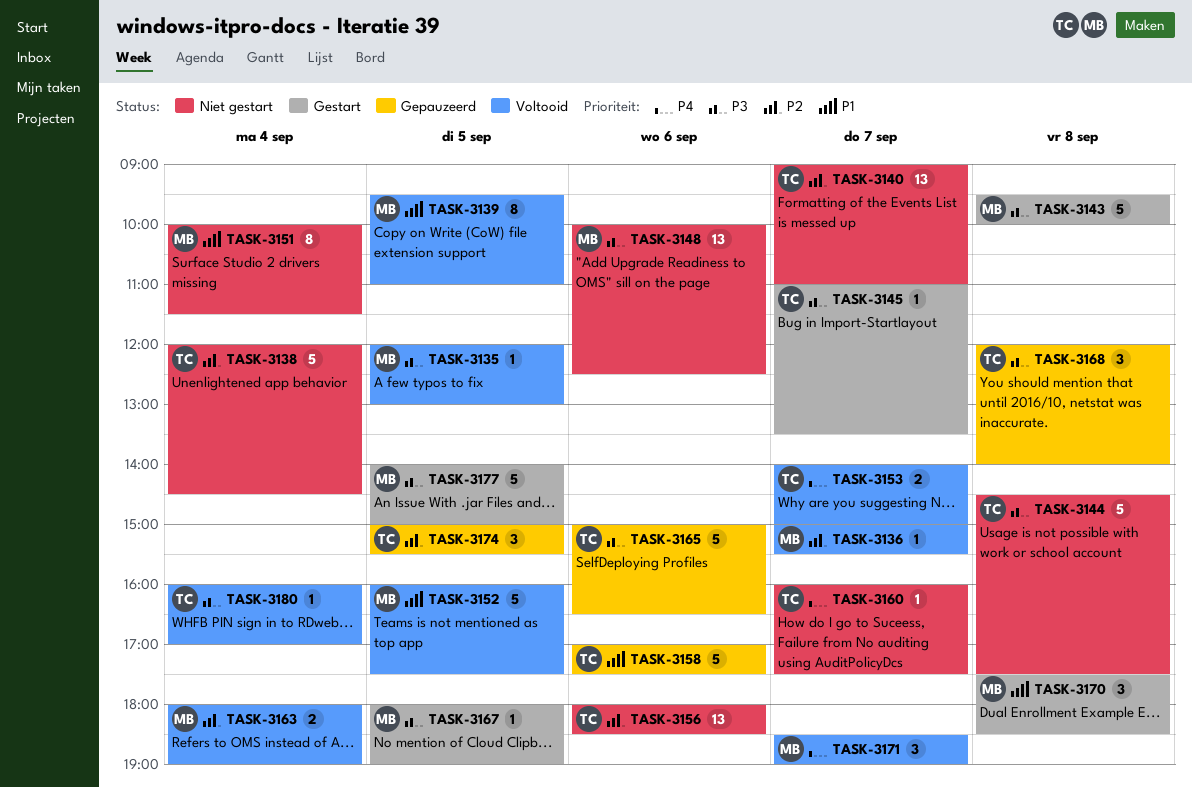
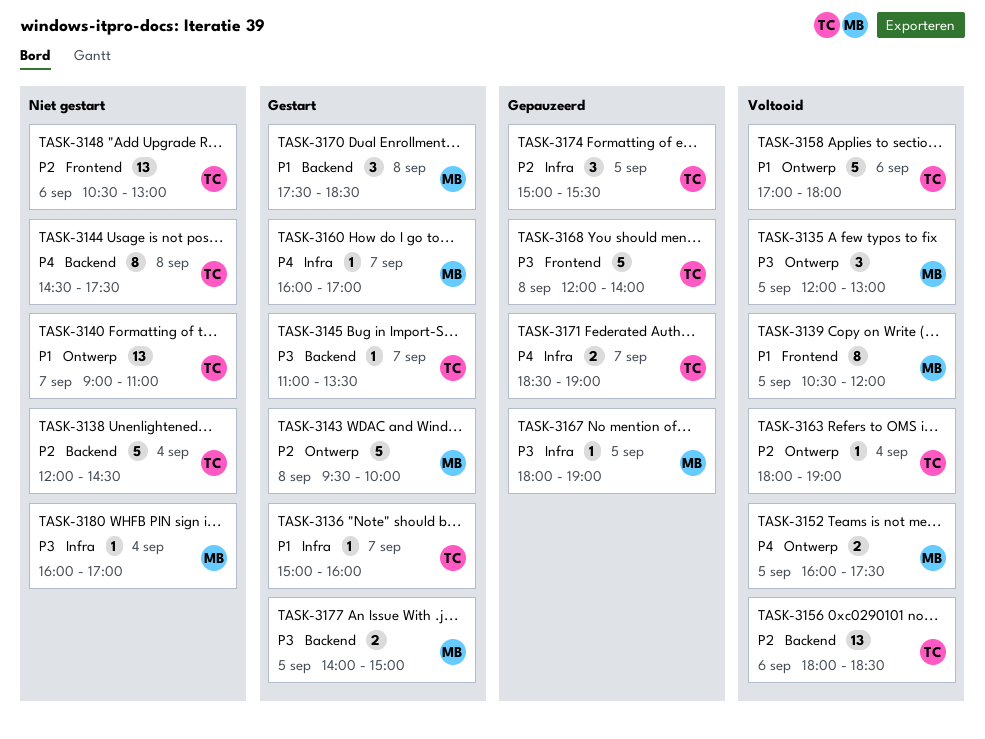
TASK-3135, estimate: 1 -> 3
TASK-3136, status: Voltooid -> Gestart
TASK-3136, owner: MB -> TC
TASK-3136, priority: P2 -> P1
TASK-3136, ends: 15:30 -> 16:00
TASK-3139, begins: 09:30 -> 10:30
TASK-3139, ends: 11:00 -> 12:00
TASK-3140, priority: P2 -> P1
TASK-3143, priority: P3 -> P2
TASK-3144, priority: P3 -> P4
TASK-3144, estimate: 5 -> 8
TASK-3148, owner: MB -> TC
TASK-3148, priority: P3 -> P2
TASK-3148, begins: 10:00 -> 10:30
TASK-3148, ends: 12:30 -> 13:00
TASK-3151: present -> none
TASK-3152, priority: P1 -> P4
TASK-3152, estimate: 5 -> 2
TASK-3153: present -> none
TASK-3156, status: Niet gestart -> Voltooid
TASK-3158, status: Gepauzeerd -> Voltooid
TASK-3158, ends: 17:30 -> 18:00
TASK-3160, status: Niet gestart -> Gestart
TASK-3160, owner: TC -> MB
TASK-3160, ends: 17:30 -> 17:00
TASK-3163, owner: MB -> TC
TASK-3163, estimate: 2 -> 1
TASK-3165: present -> none
TASK-3167, status: Gestart -> Gepauzeerd
TASK-3168, estimate: 3 -> 5
TASK-3171, status: Voltooid -> Gepauzeerd
TASK-3171, owner: MB -> TC
TASK-3171, estimate: 3 -> 2
TASK-3177, estimate: 5 -> 2
TASK-3180, status: Voltooid -> Niet gestart
TASK-3180, owner: TC -> MB

